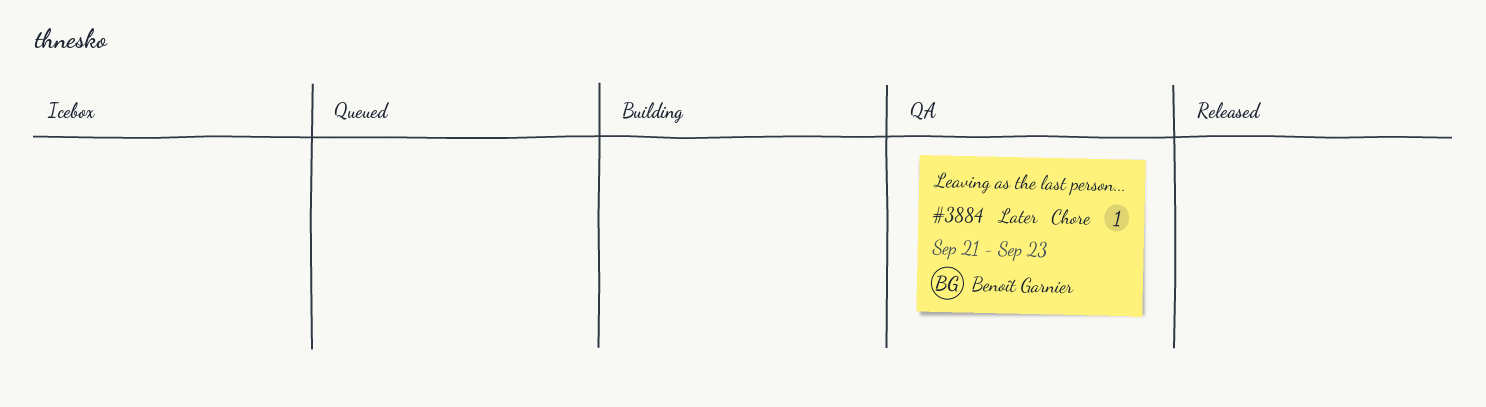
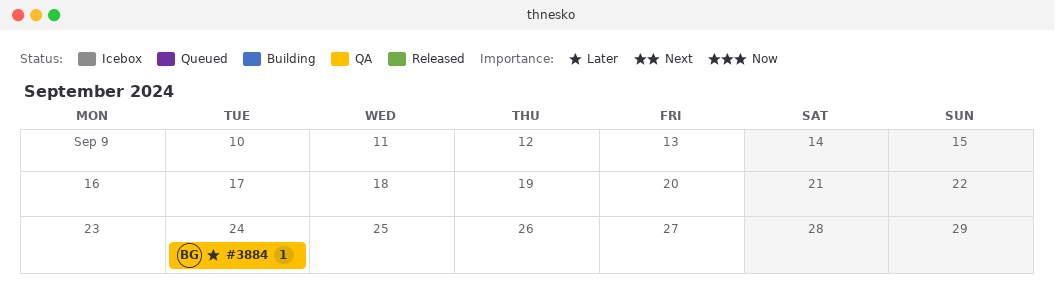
#3884, start: Sep 21 -> Sep 24
#3884, due: Sep 23 -> Sep 24

